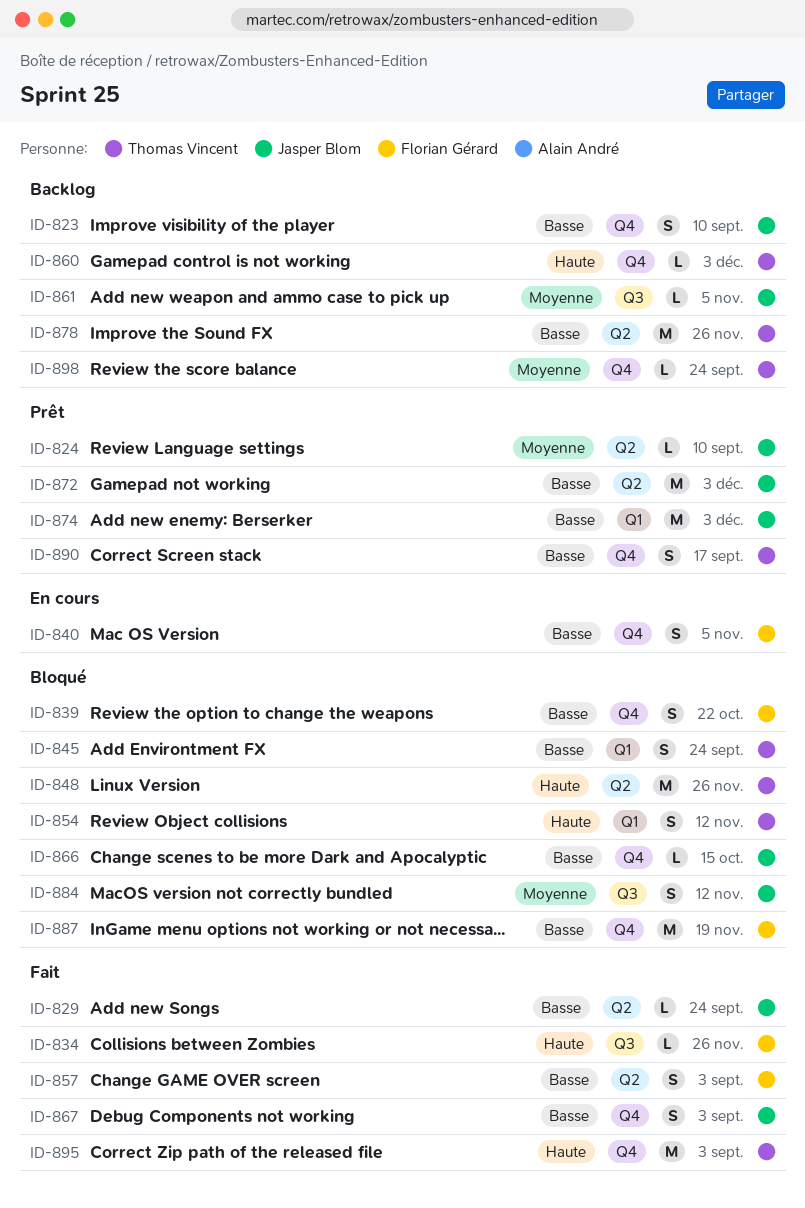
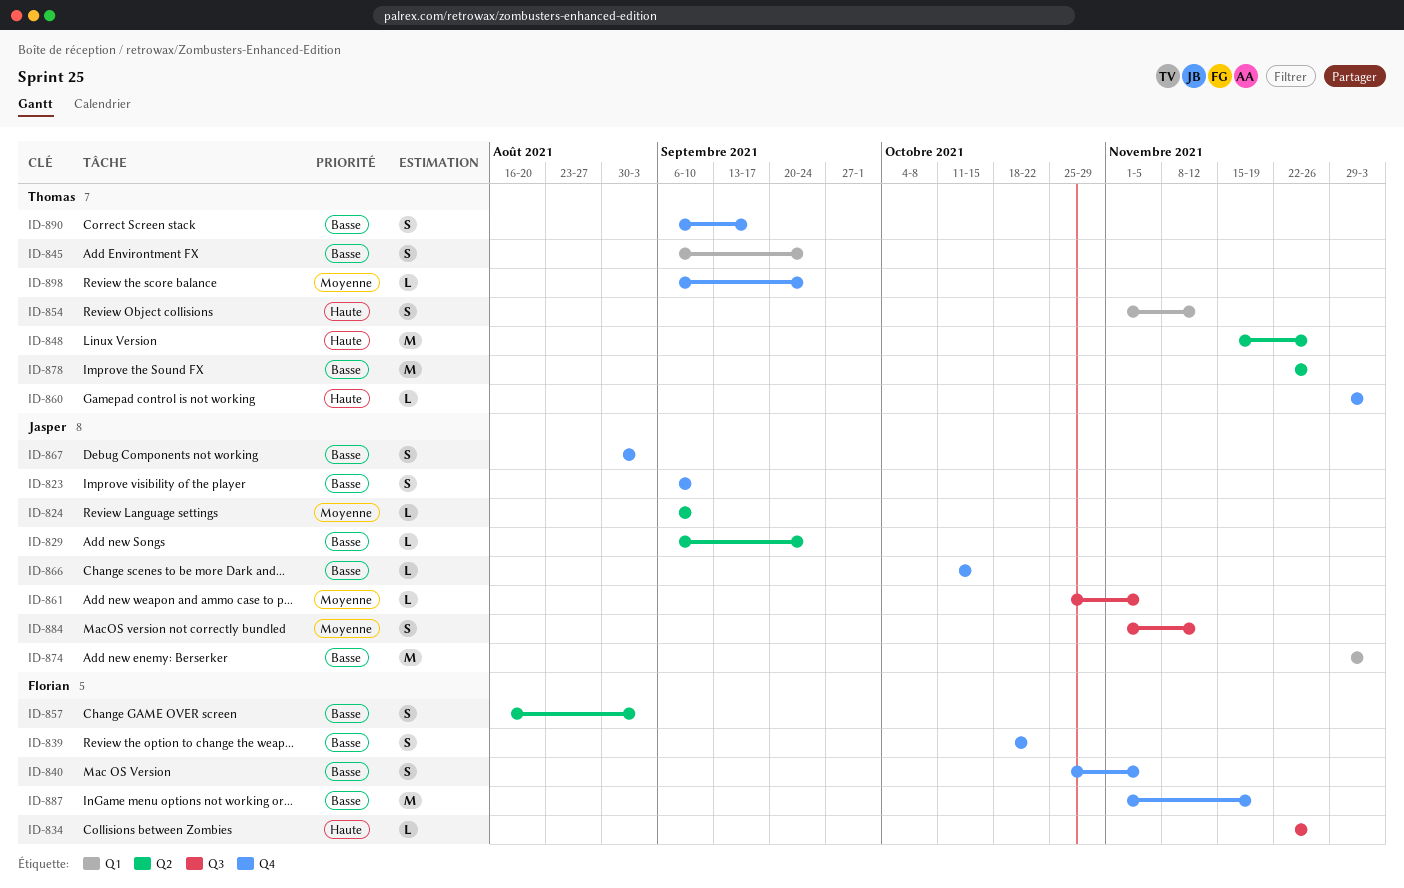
ID-872: present -> none
ID-895: present -> none

